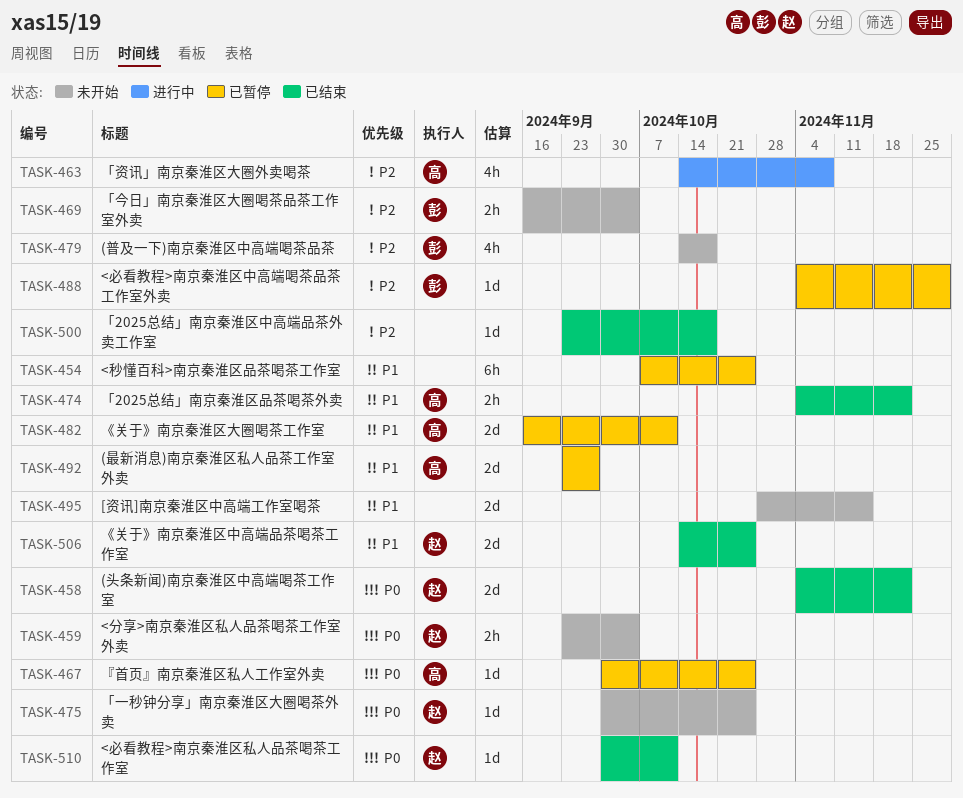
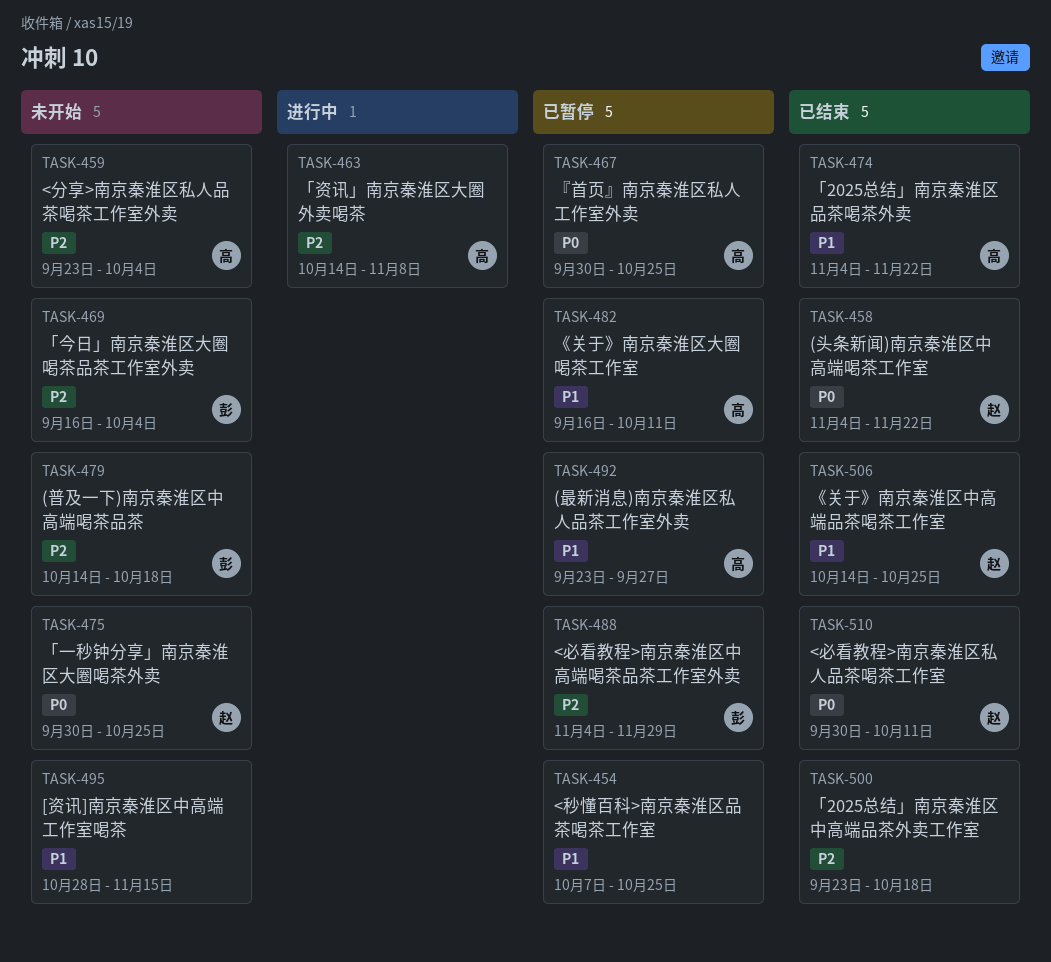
TASK-459, owner: 赵 -> 高
TASK-459, priority: P0 -> P2

